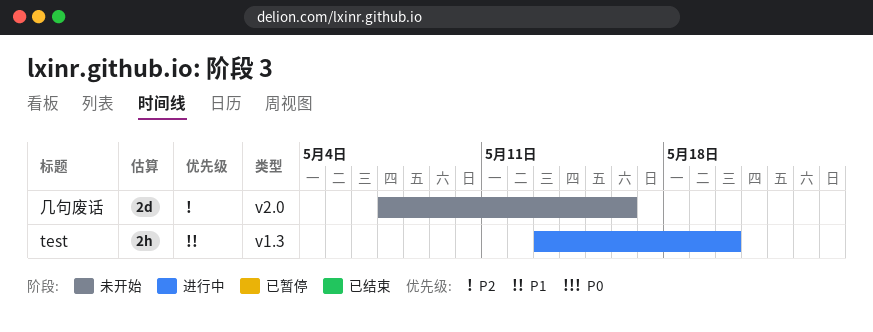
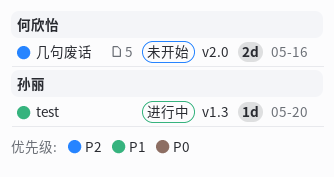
test, estimate: 2h -> 1d

